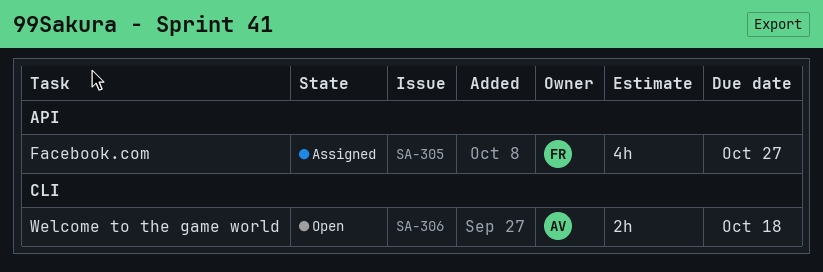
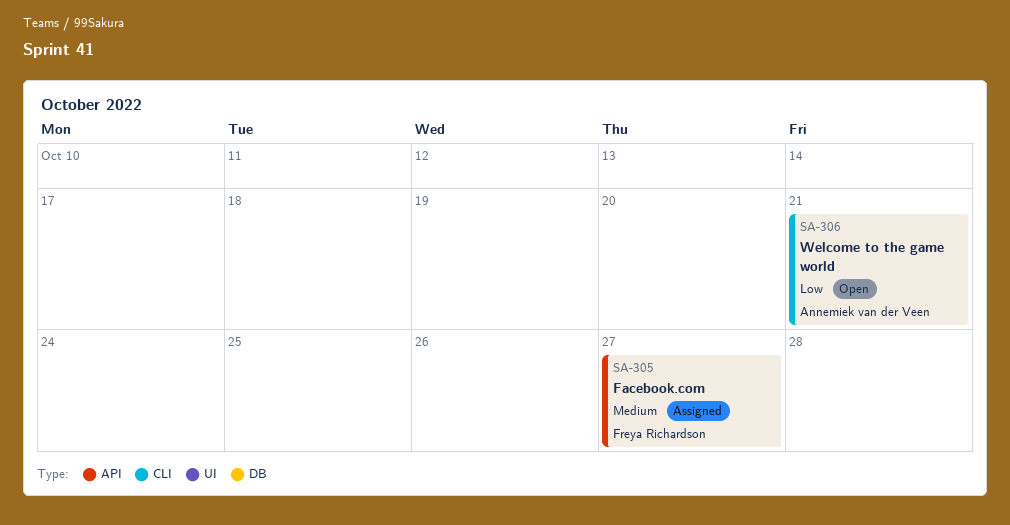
SA-306, due: Oct 18 -> Oct 21

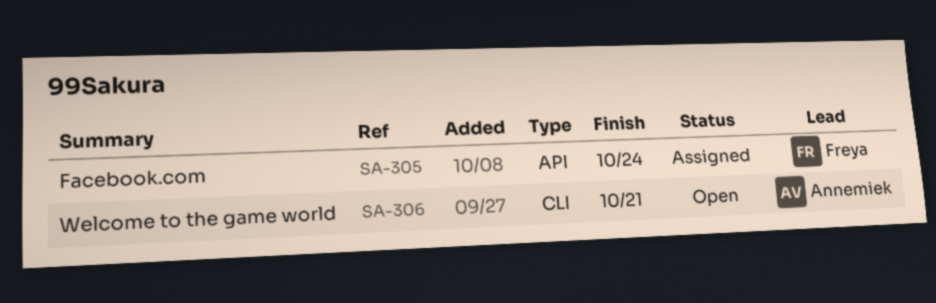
SA-305, due: Oct 27 -> Oct 24

